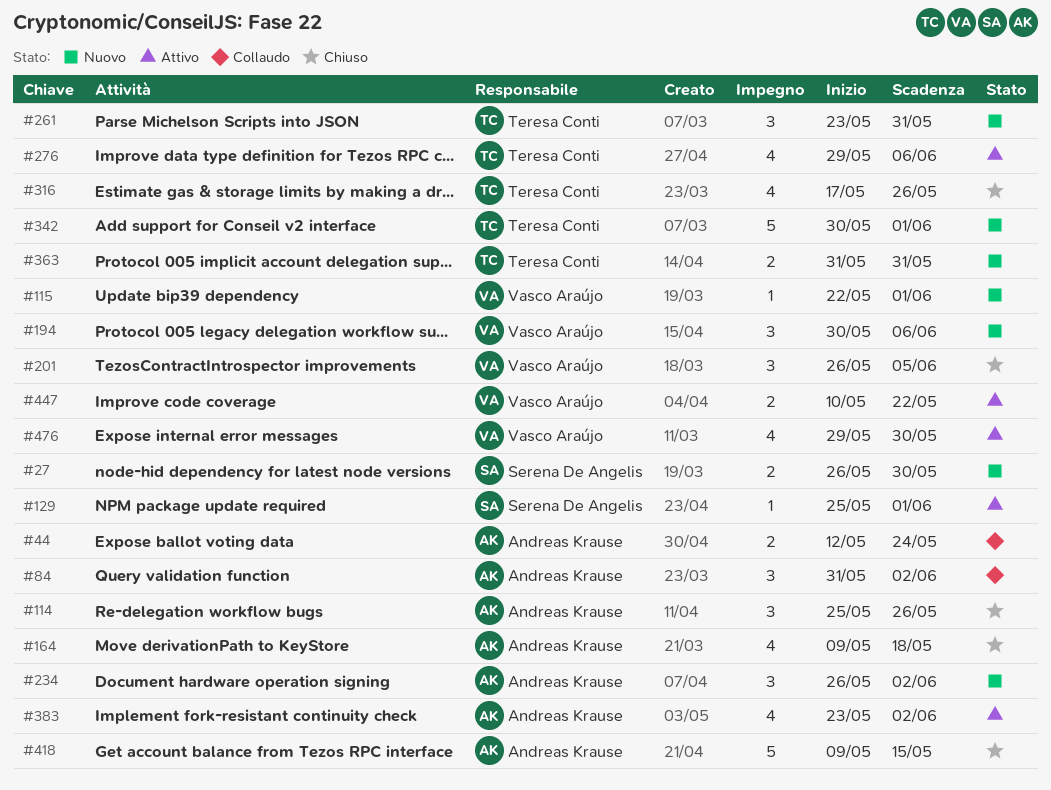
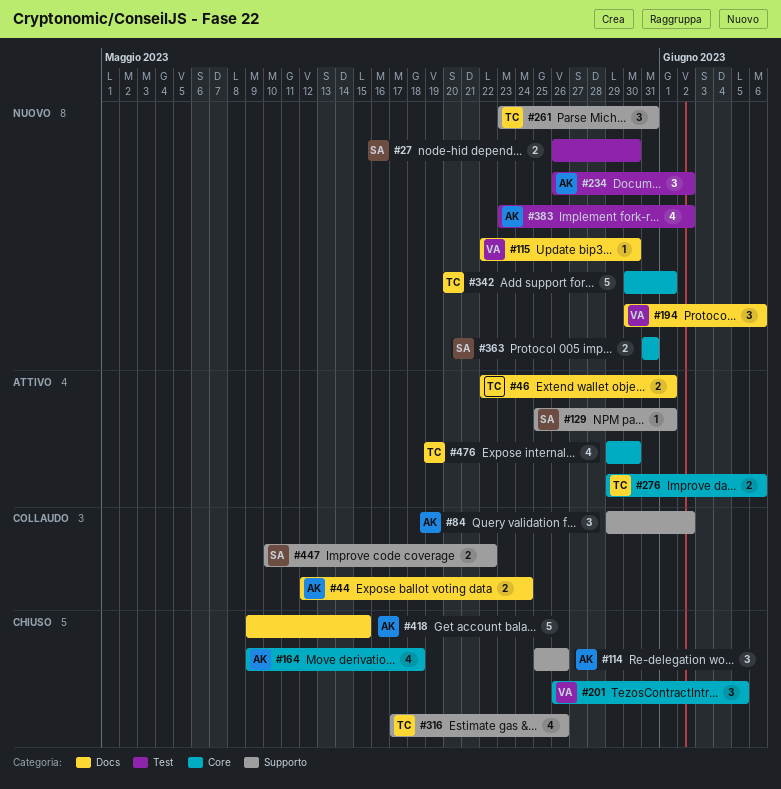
#46: none -> present
#84, start: May 31 -> May 29
#115, due: Jun 1 -> May 30
#276, estimate: 4 -> 2
#363, owner: Teresa Conti -> Serena De Angelis
#383, status: Attivo -> Nuovo
#447, status: Attivo -> Collaudo
#447, owner: Vasco Araújo -> Serena De Angelis
#476, owner: Vasco Araújo -> Teresa Conti

